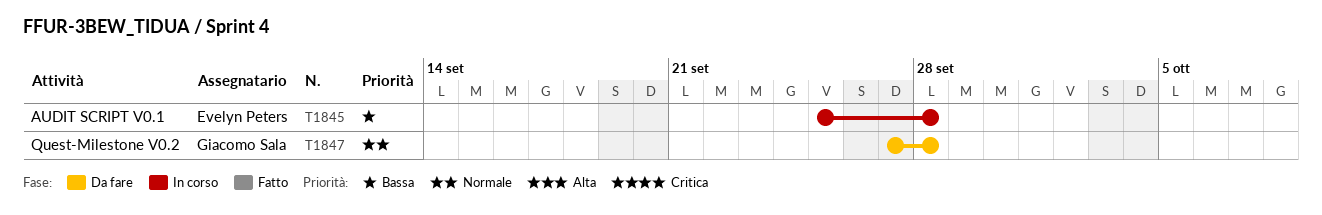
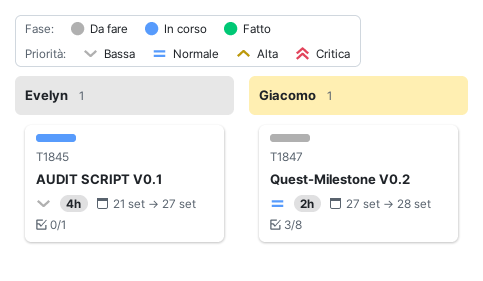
T1845, start: Sep 25 -> Sep 21
T1845, due: Sep 28 -> Sep 27

